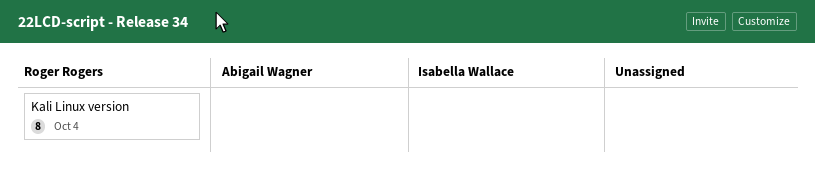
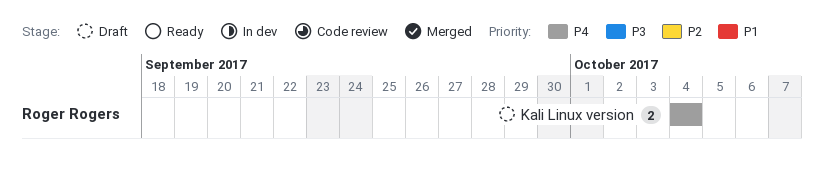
Kali Linux version, estimate: 8 -> 2

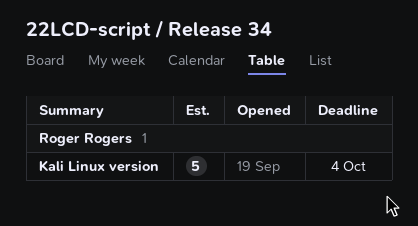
Kali Linux version, estimate: 2 -> 5

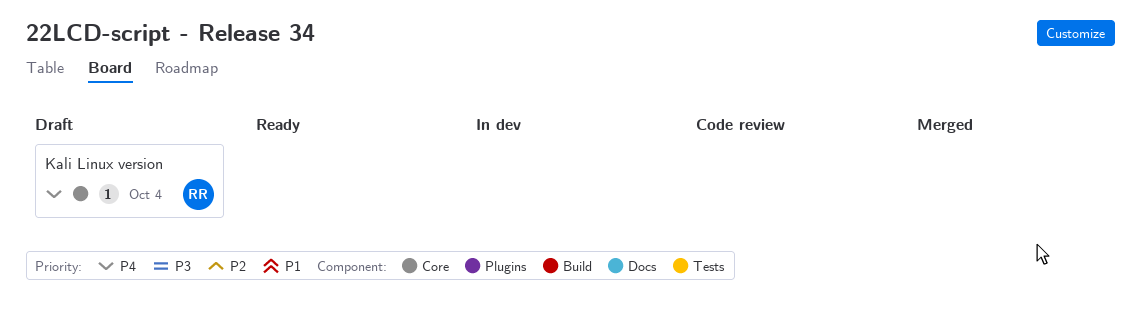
Kali Linux version, estimate: 5 -> 1

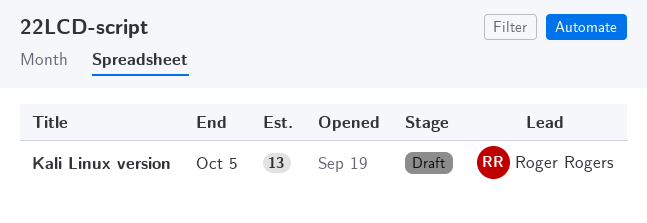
Kali Linux version, estimate: 1 -> 13
Kali Linux version, due: Oct 4 -> Oct 5

